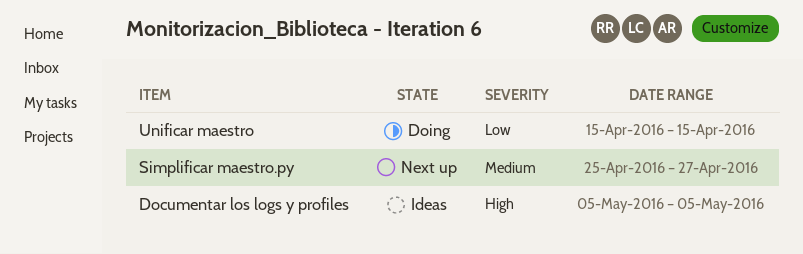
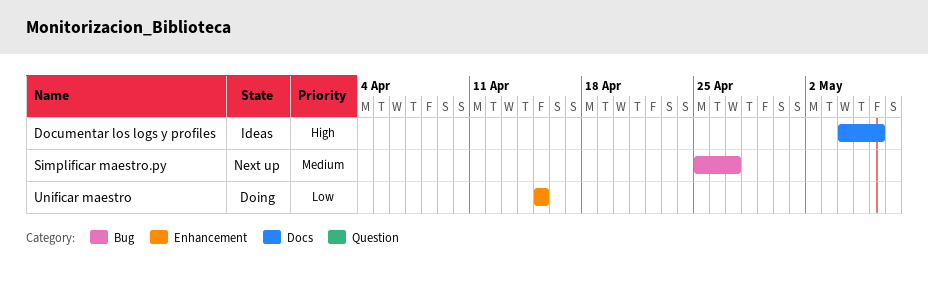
Documentar los logs y profiles, start: May 5 -> May 4
Documentar los logs y profiles, due: May 5 -> May 6

